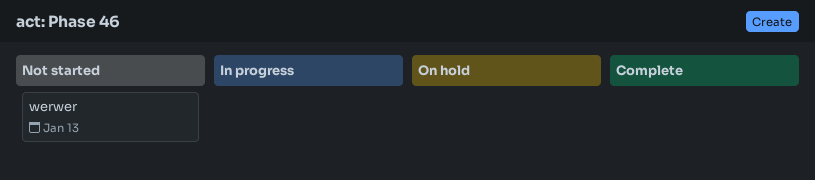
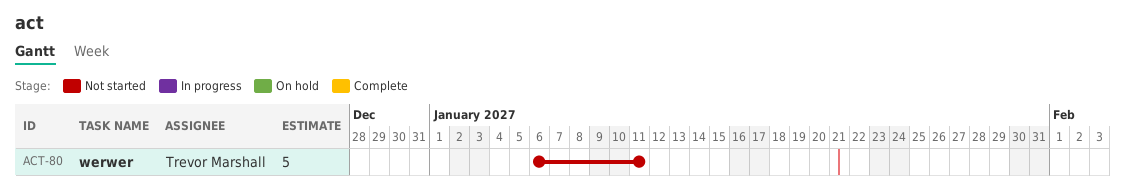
werwer, due: Jan 13 -> Jan 11

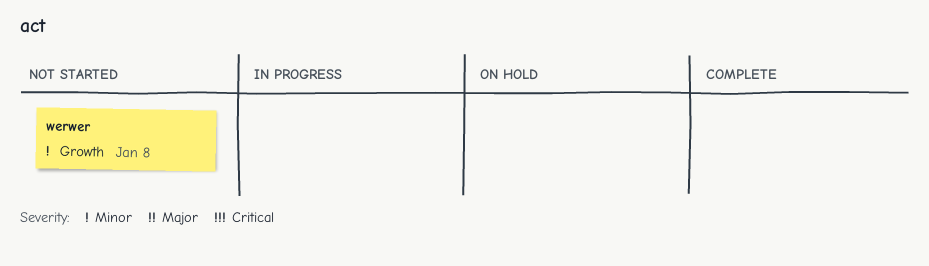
werwer, due: Jan 11 -> Jan 8

